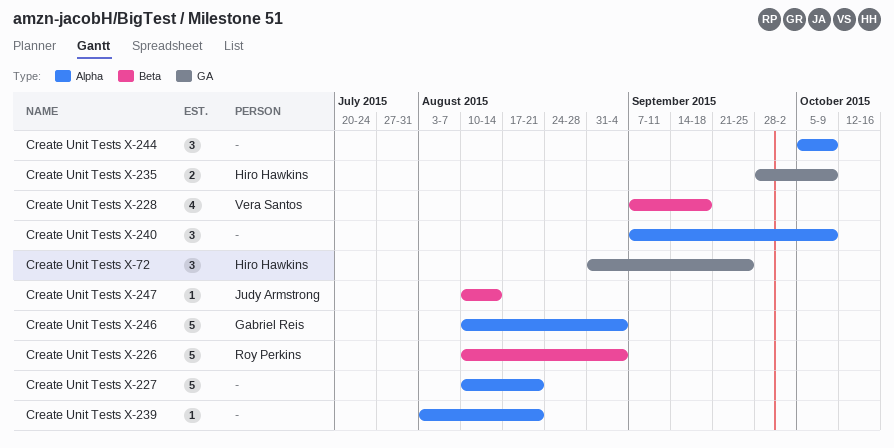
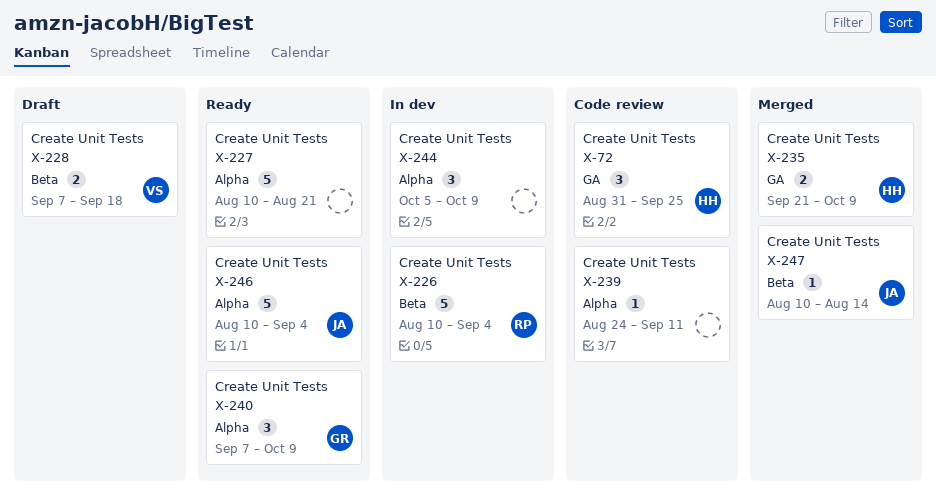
Create Unit Tests X-228, estimate: 4 -> 2
Create Unit Tests X-235, start: Sep 28 -> Sep 21
Create Unit Tests X-239, start: Aug 3 -> Aug 24
Create Unit Tests X-239, due: Aug 21 -> Sep 11
Create Unit Tests X-240, owner: none -> Gabriel Reis
Create Unit Tests X-246, owner: Gabriel Reis -> Judy Armstrong

